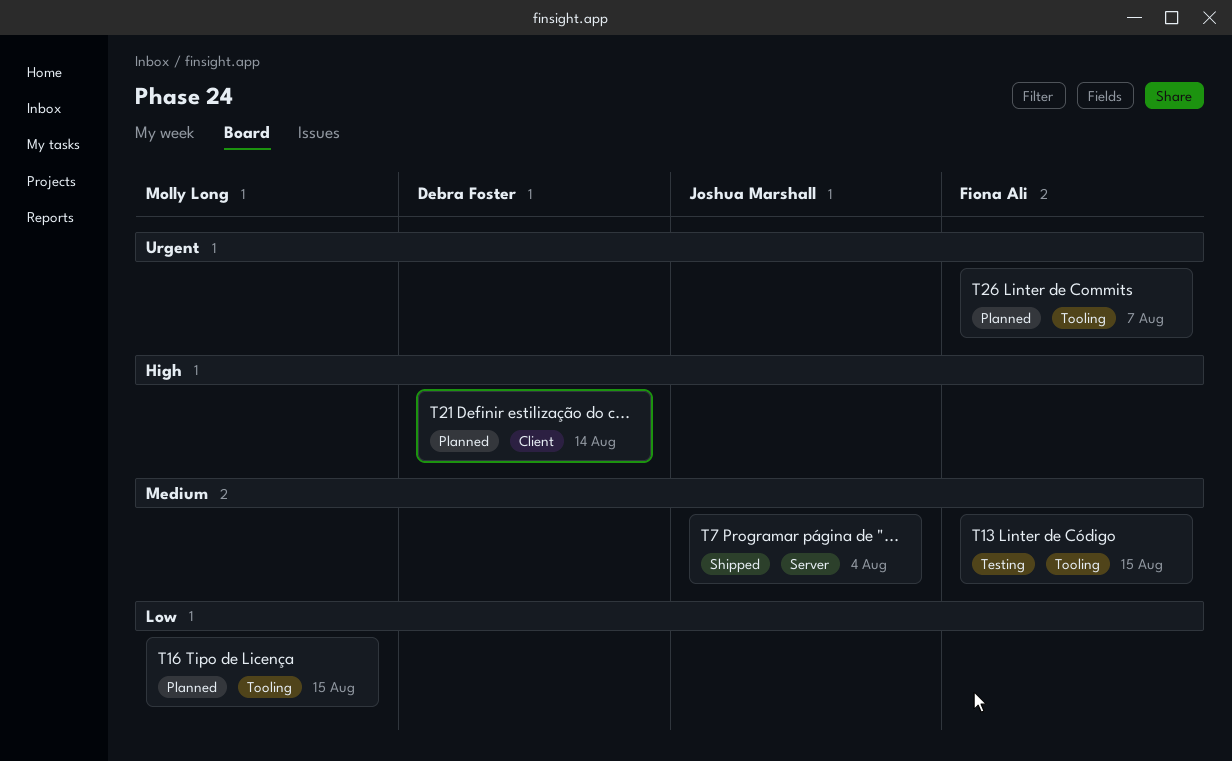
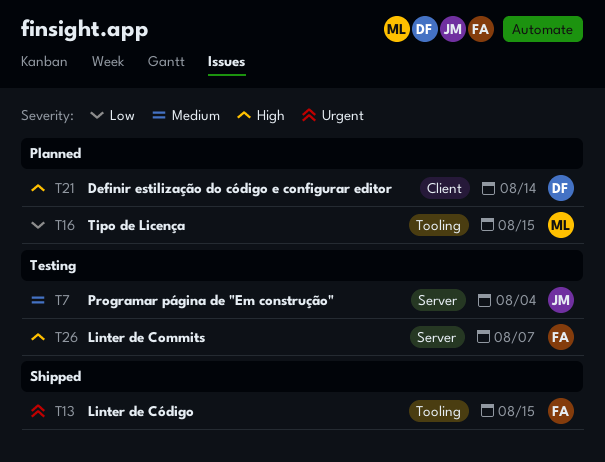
T7, status: Shipped -> Testing
T13, status: Testing -> Shipped
T13, priority: Medium -> Urgent
T26, status: Planned -> Testing
T26, priority: Urgent -> High
T26, label: Tooling -> Server

